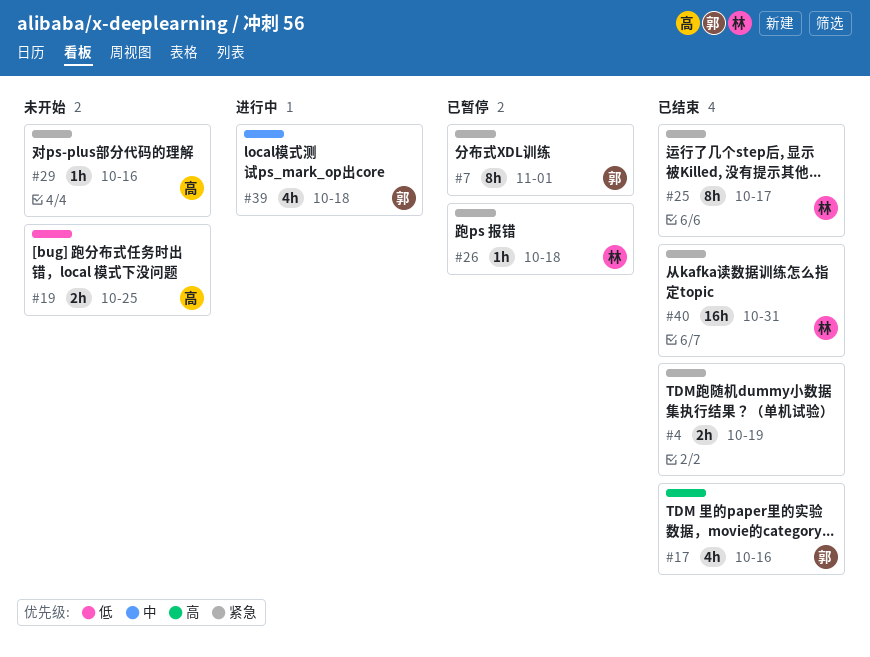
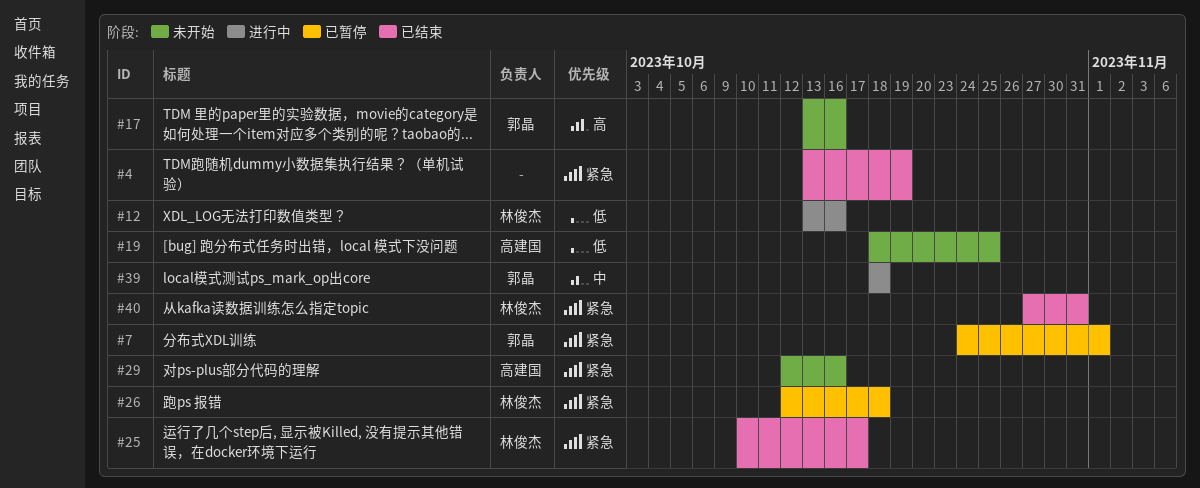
#12: none -> present
#17, status: 已结束 -> 未开始

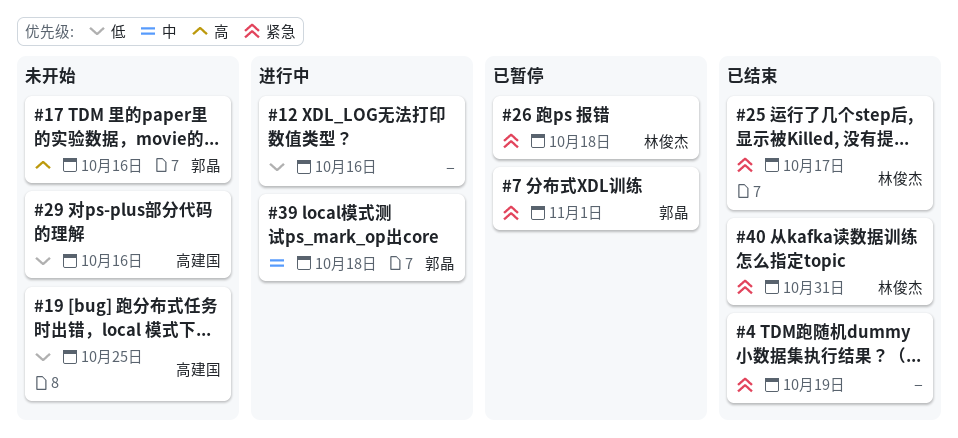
#12, owner: 林俊杰 -> none
#29, priority: 紧急 -> 低

